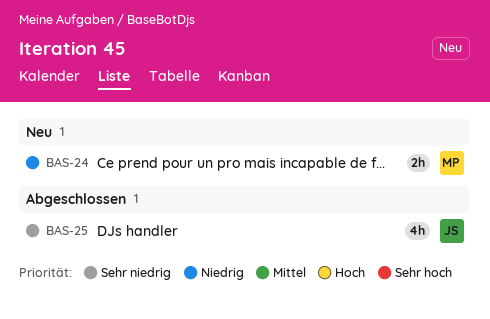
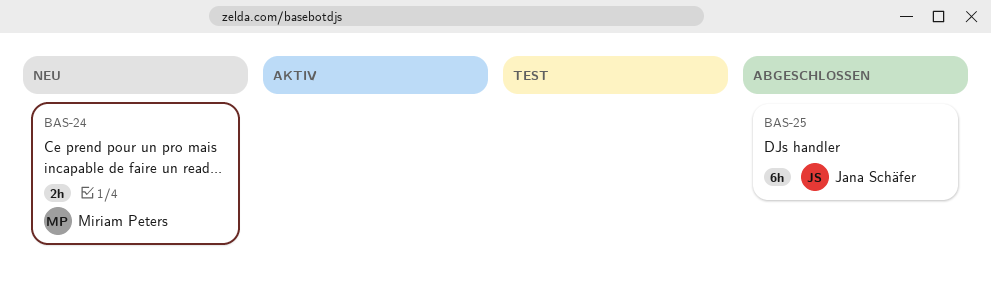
BAS-25, estimate: 4h -> 6h

